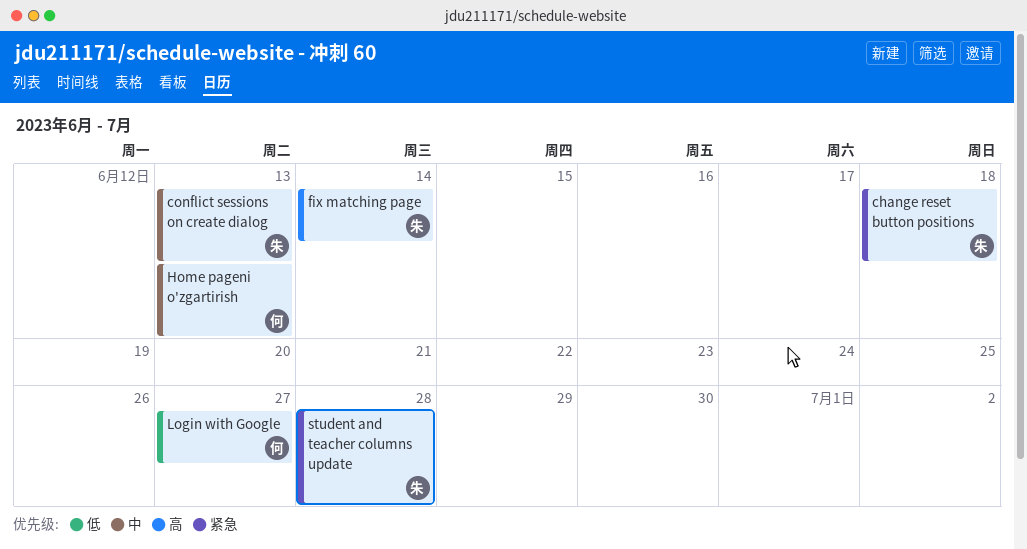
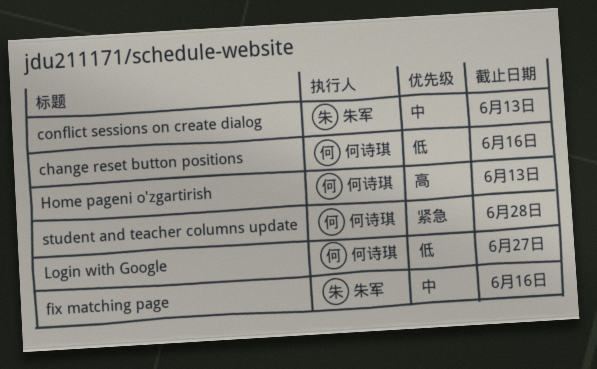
change reset button positions, owner: 朱军 -> 何诗琪
change reset button positions, priority: 紧急 -> 低
change reset button positions, due: Jun 18 -> Jun 16
fix matching page, priority: 高 -> 中
fix matching page, due: Jun 14 -> Jun 16
Home pageni o'zgartirish, priority: 中 -> 高
student and teacher columns update, owner: 朱军 -> 何诗琪

